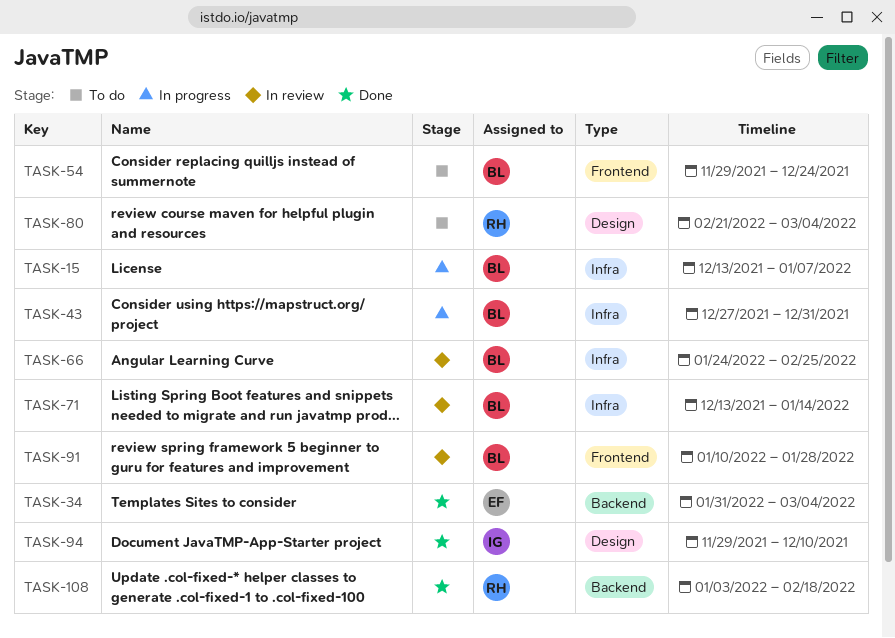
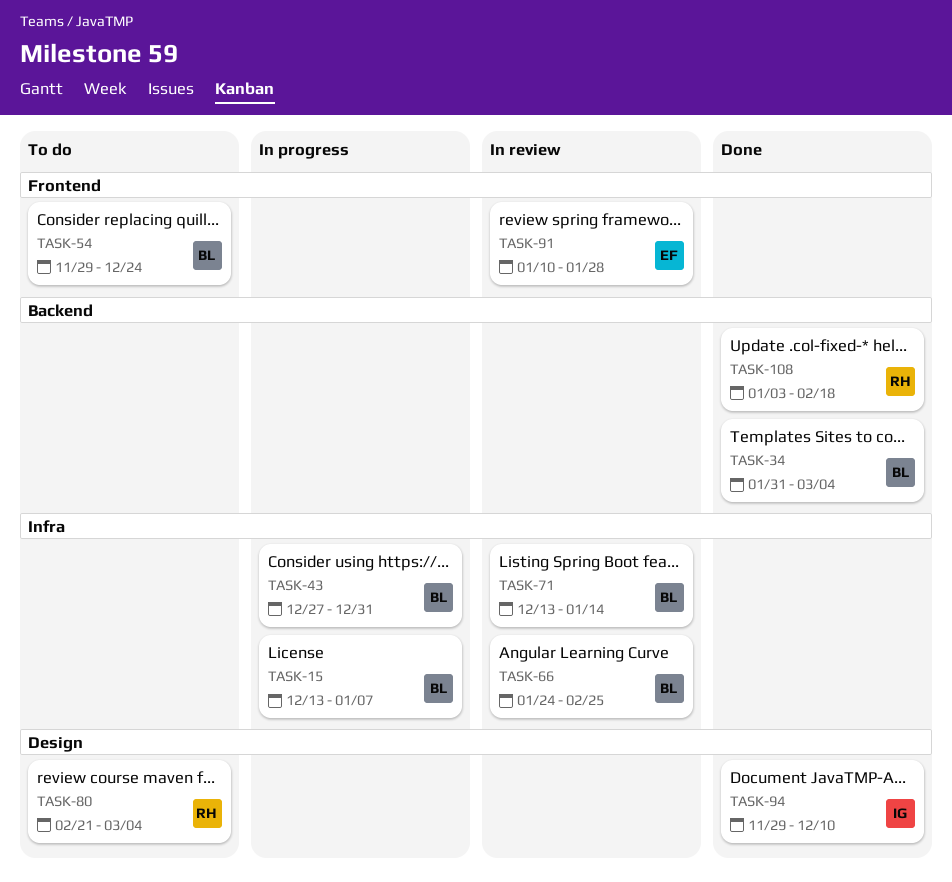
TASK-34, owner: EF -> BL
TASK-91, owner: BL -> EF

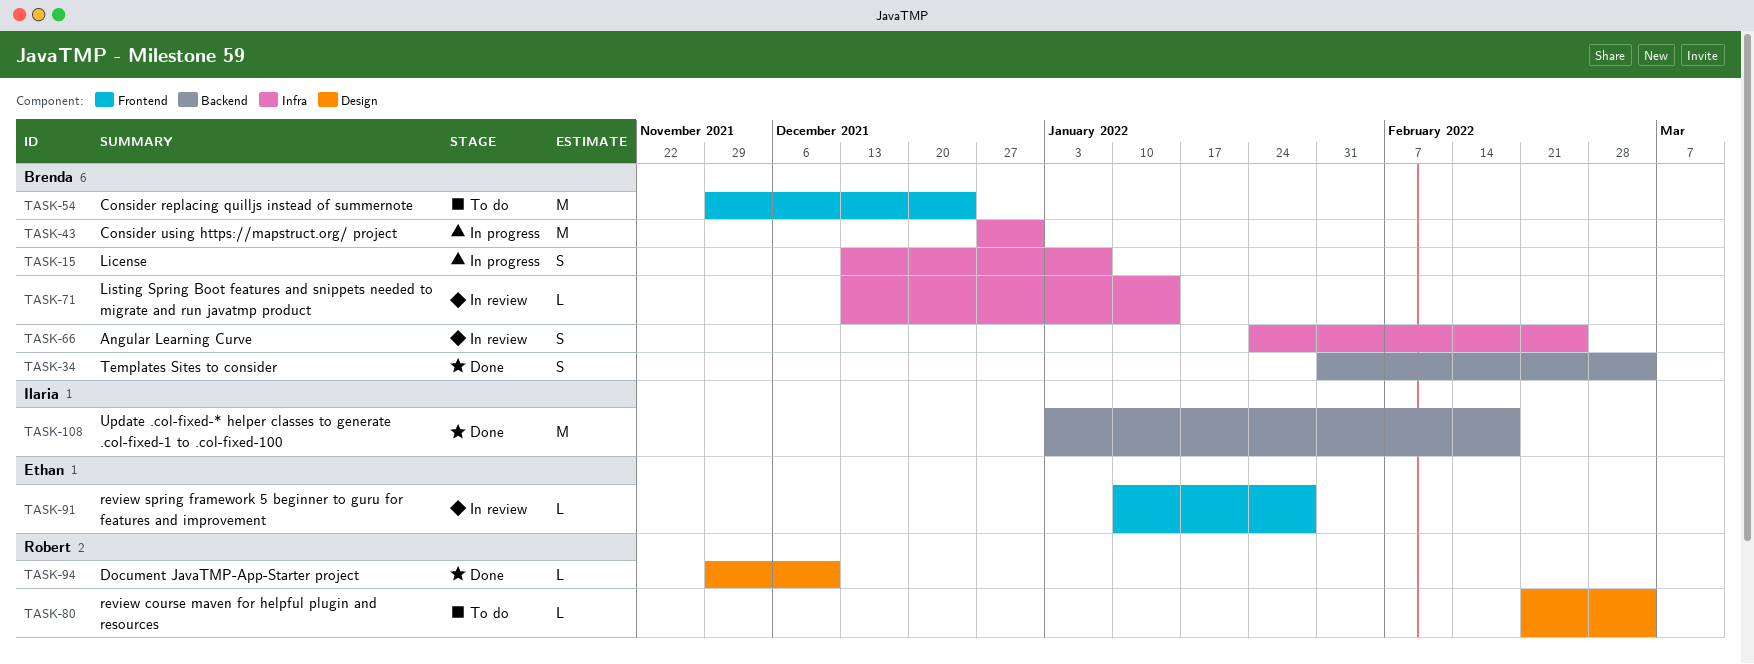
TASK-94, owner: Ilaria -> Robert
TASK-108, owner: Robert -> Ilaria

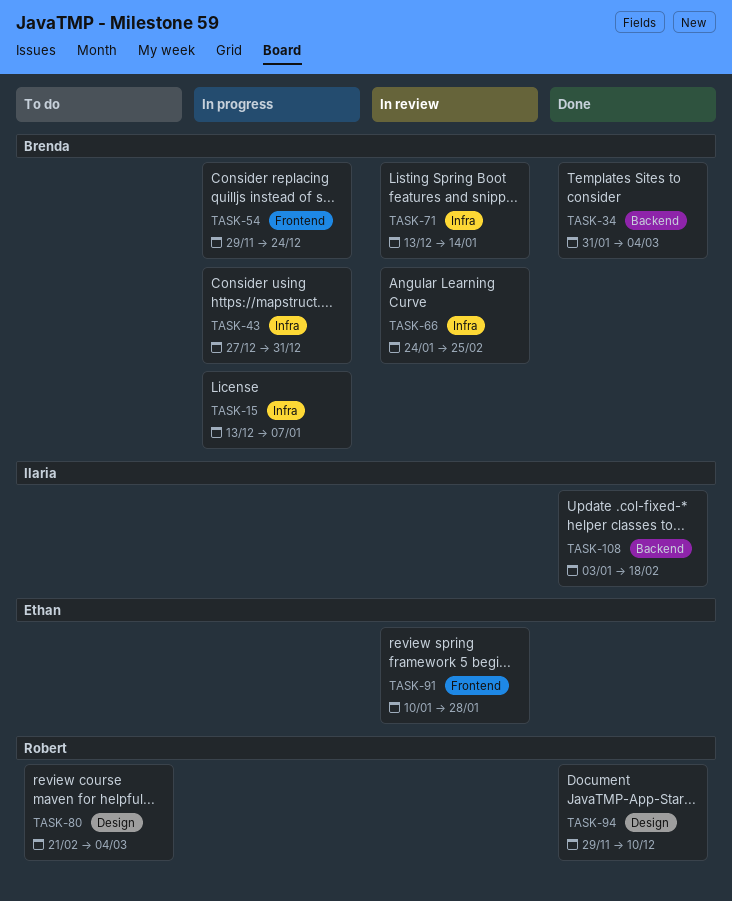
TASK-54, status: To do -> In progress

